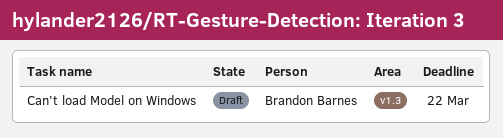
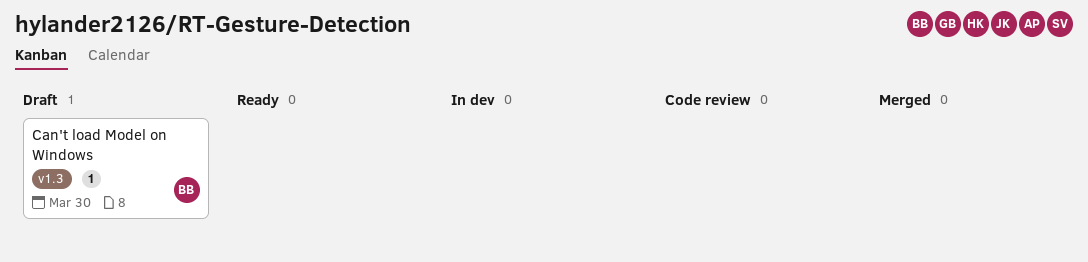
Can't load Model on Windows, due: Mar 22 -> Mar 30

